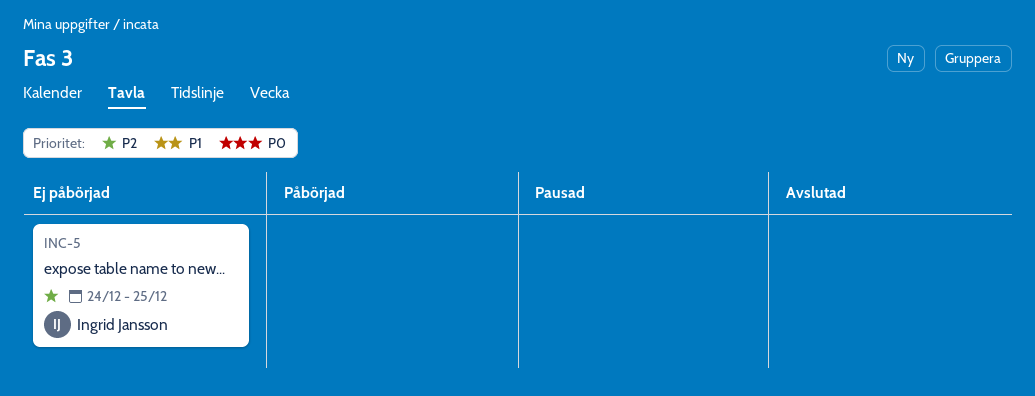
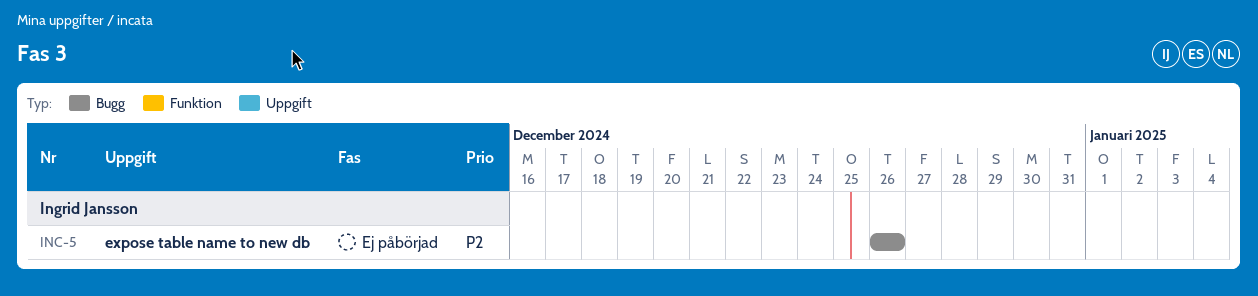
INC-5, start: Dec 24 -> Dec 26
INC-5, due: Dec 25 -> Dec 26

